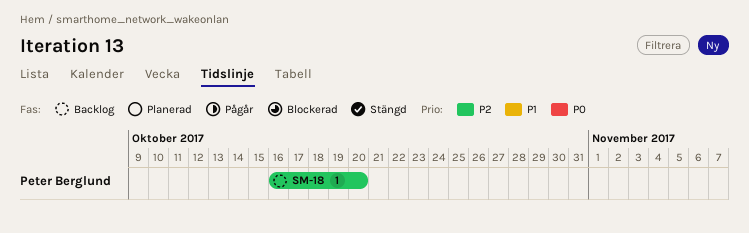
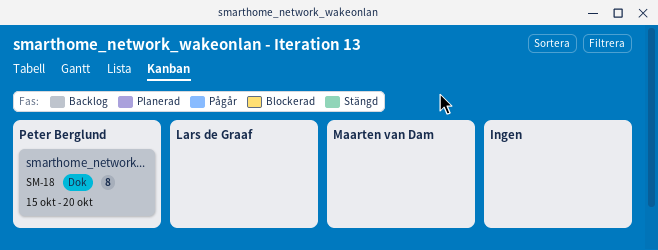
SM-18, estimate: 1 -> 8
SM-18, start: Oct 16 -> Oct 15

